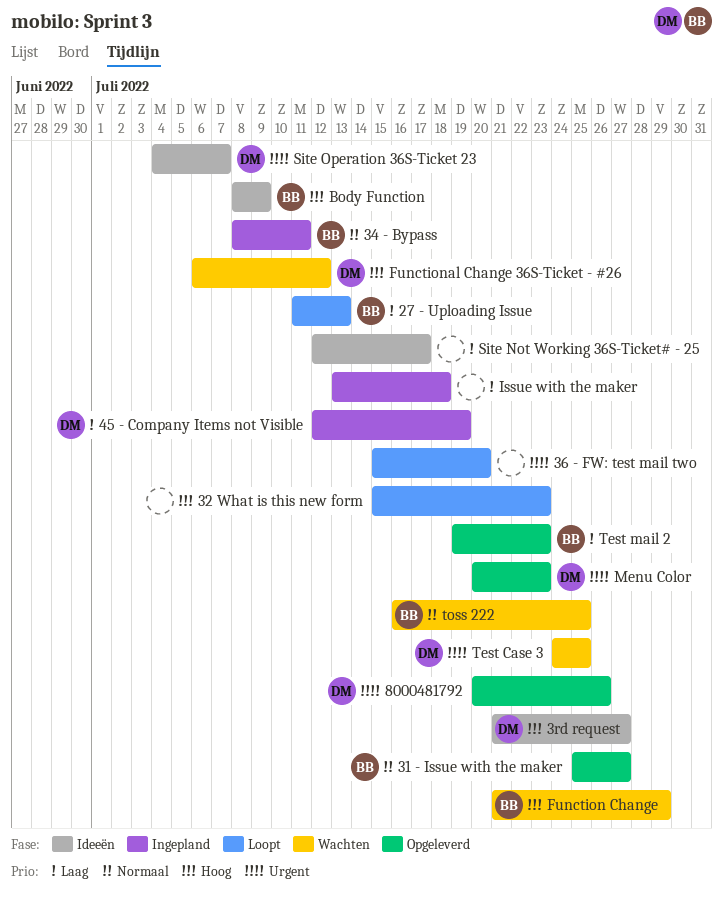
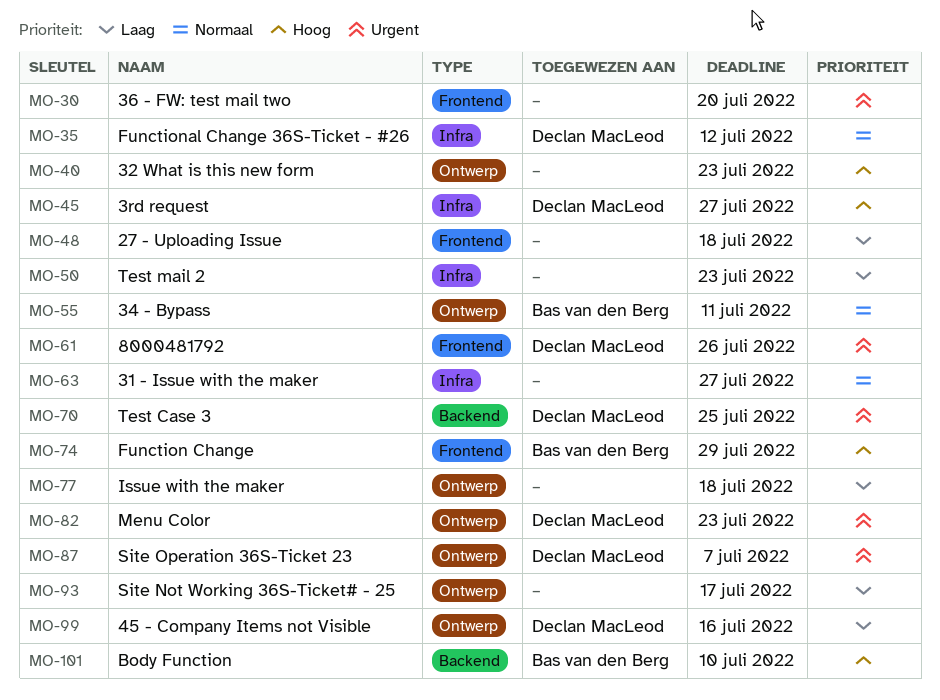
27 - Uploading Issue, owner: Bas van den Berg -> none
27 - Uploading Issue, due: Jul 13 -> Jul 18
31 - Issue with the maker, owner: Bas van den Berg -> none
45 - Company Items not Visible, due: Jul 19 -> Jul 16
Body Function, due: Jul 9 -> Jul 10
Functional Change 36S-Ticket - #26, priority: Hoog -> Normaal
Test mail 2, owner: Bas van den Berg -> none
toss 222: present -> none

